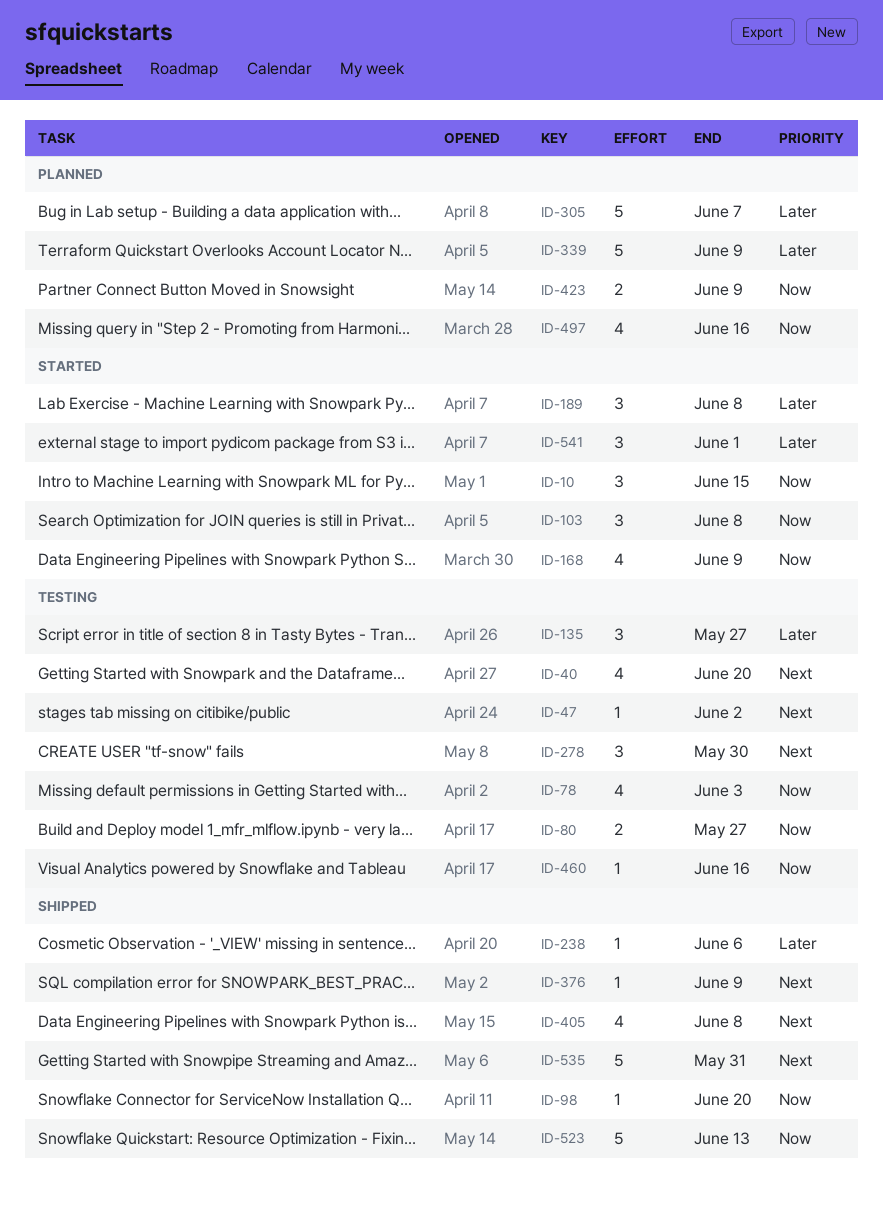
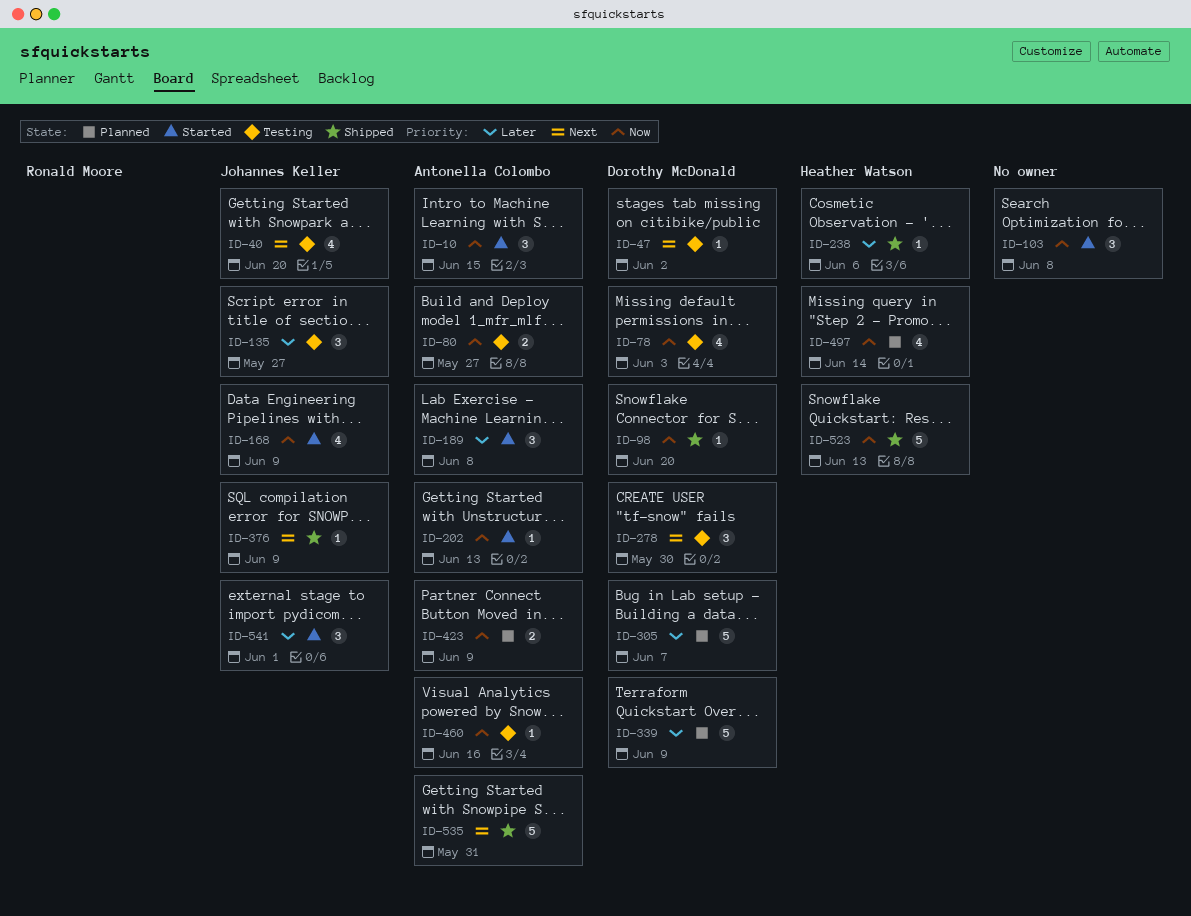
ID-202: none -> present
ID-405: present -> none
ID-497, due: Jun 16 -> Jun 14

